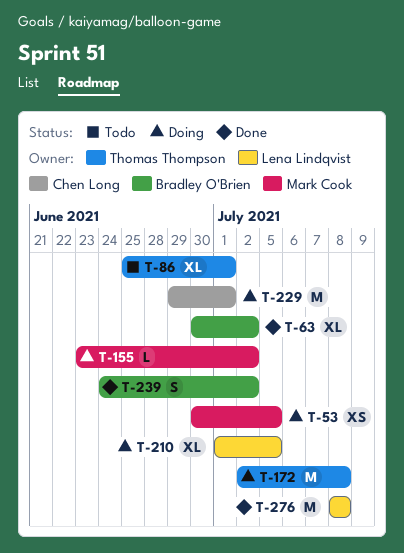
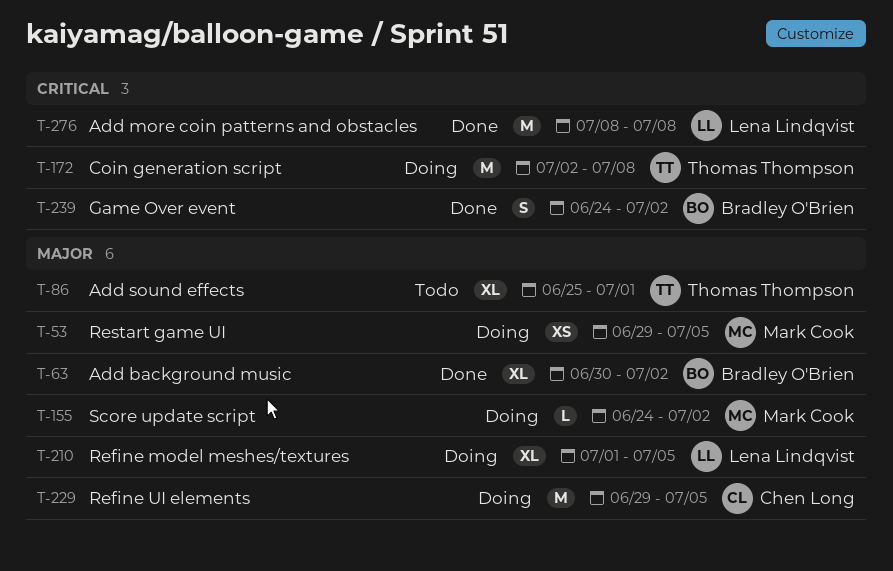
T-53, start: Jun 30 -> Jun 29
T-155, start: Jun 23 -> Jun 24
T-229, due: Jul 1 -> Jul 5

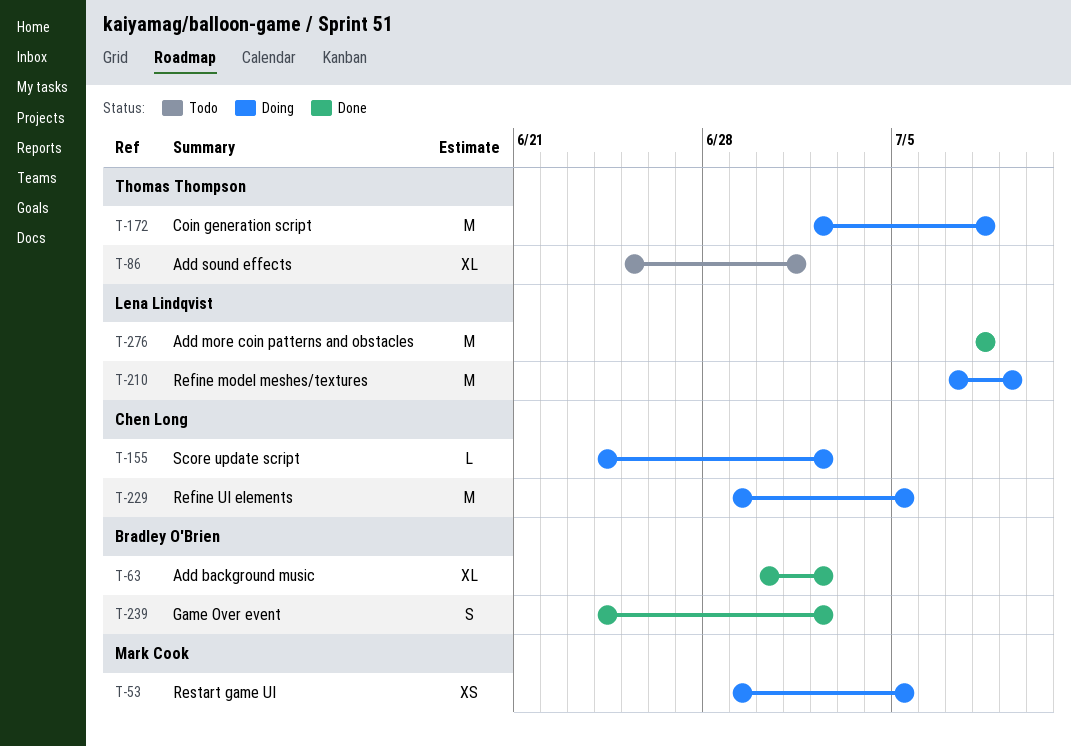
T-155, owner: Mark Cook -> Chen Long
T-210, estimate: XL -> M
T-210, start: Jul 1 -> Jul 7
T-210, due: Jul 5 -> Jul 9

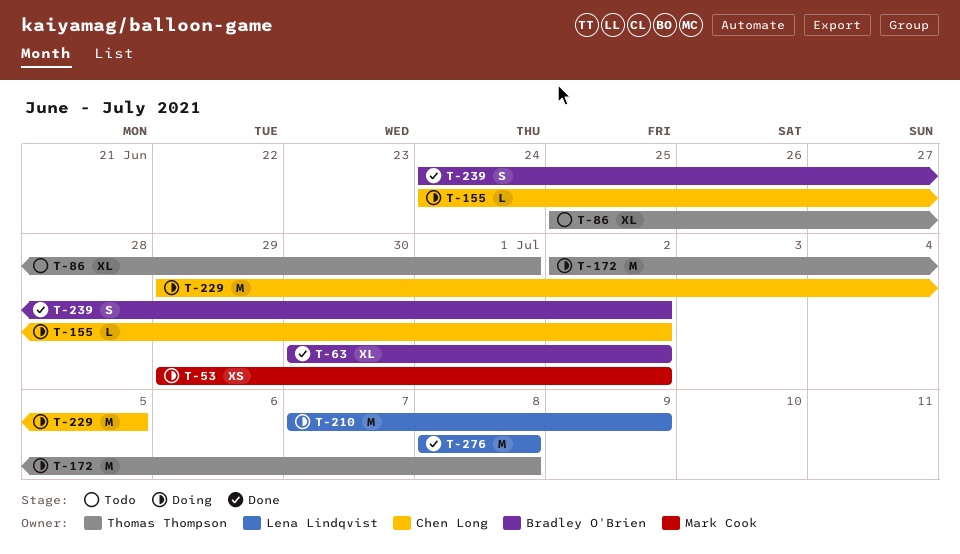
T-53, due: Jul 5 -> Jul 2

